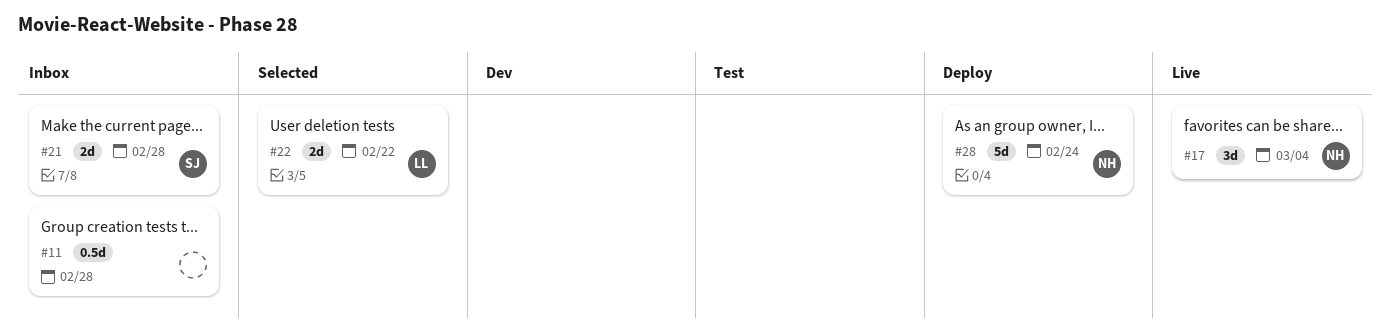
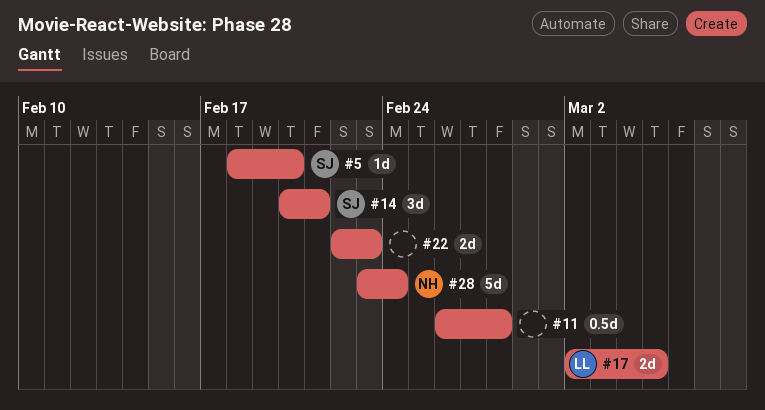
#5: none -> present
#14: none -> present
#17, owner: NH -> LL
#17, estimate: 3d -> 2d
#17, due: Mar 4 -> Mar 5
#21: present -> none
#22, owner: LL -> none
#22, due: Feb 22 -> Feb 23

